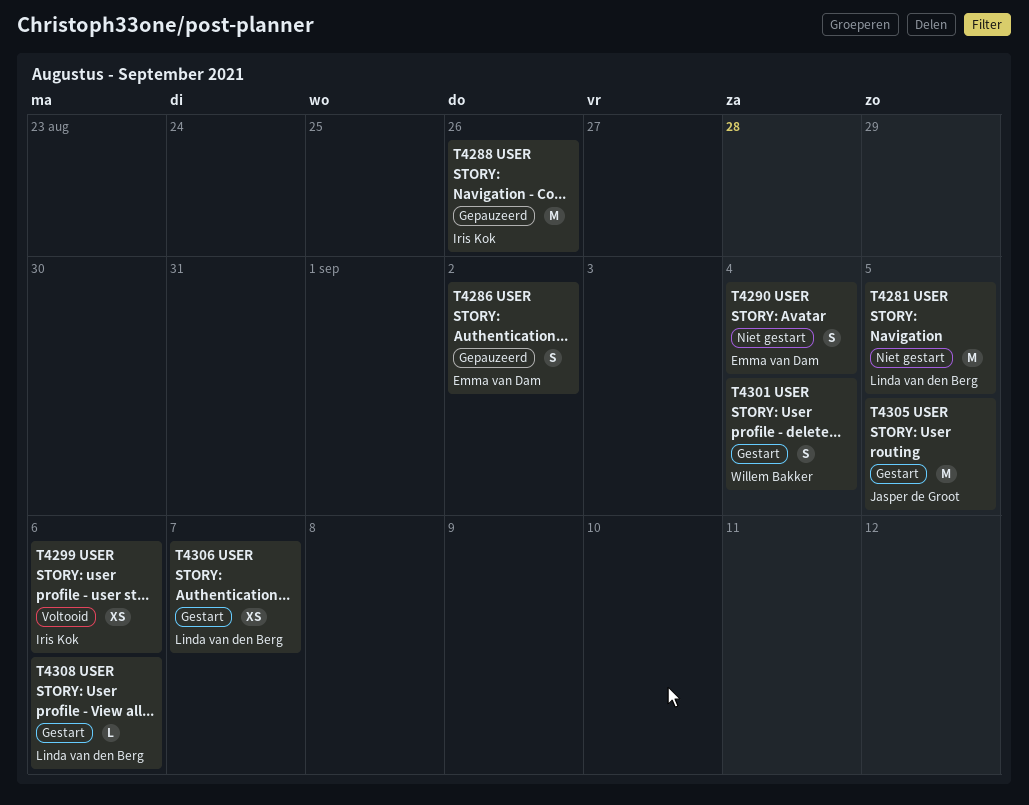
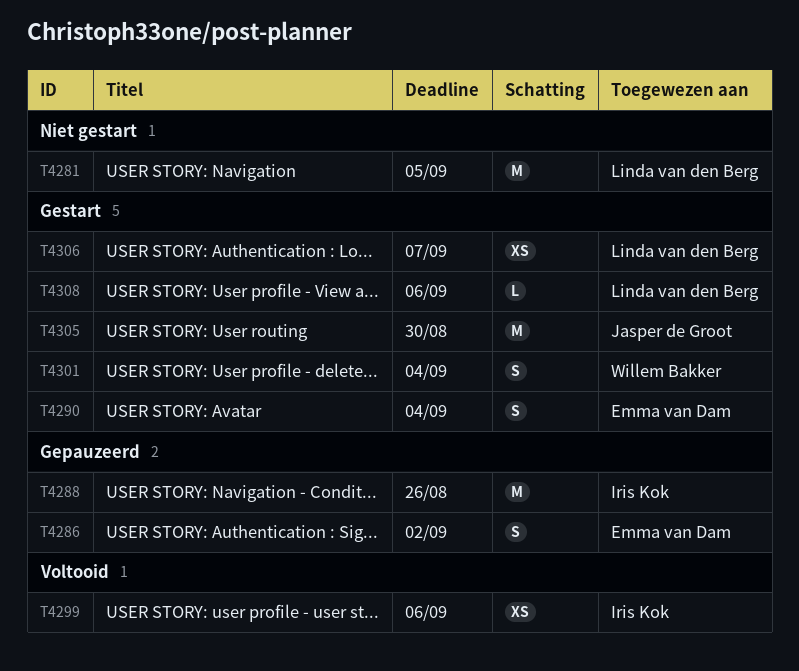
T4290, status: Niet gestart -> Gestart
T4305, due: Sep 5 -> Aug 30

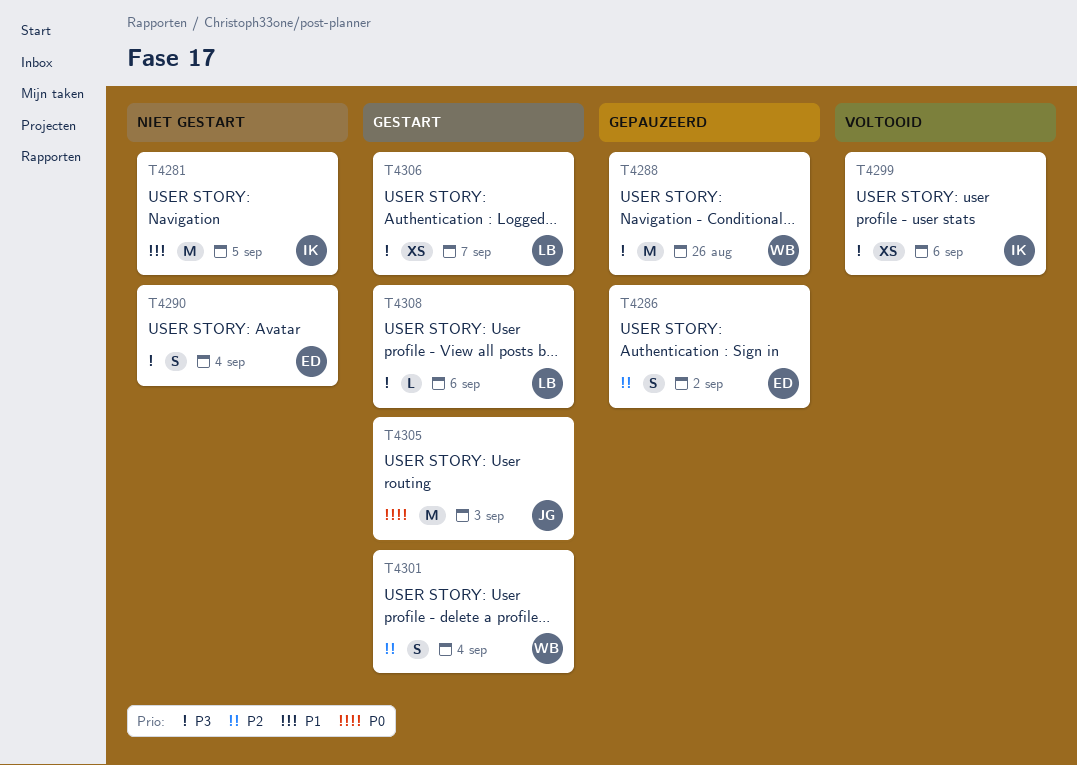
T4281, owner: Linda van den Berg -> Iris Kok
T4288, owner: Iris Kok -> Willem Bakker
T4290, status: Gestart -> Niet gestart
T4305, due: Aug 30 -> Sep 3

